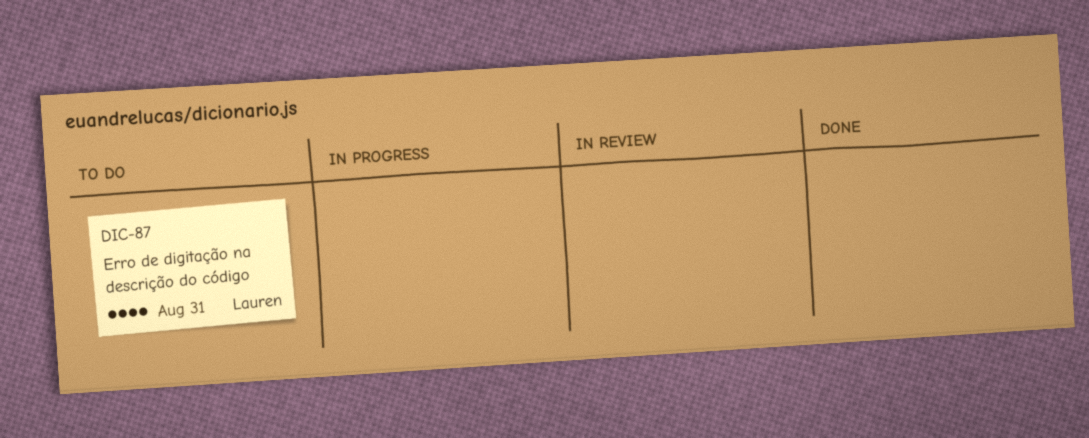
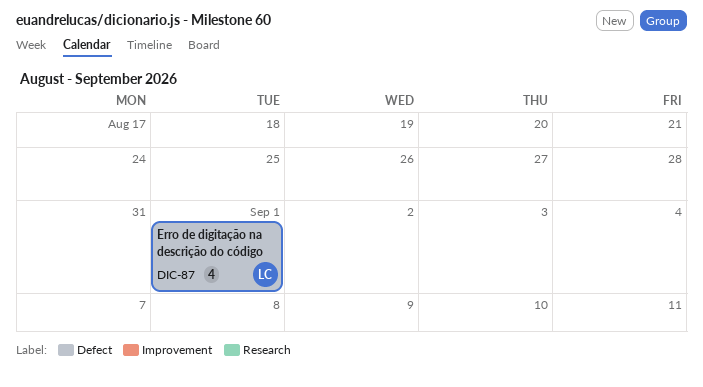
DIC-87, due: Aug 31 -> Sep 1

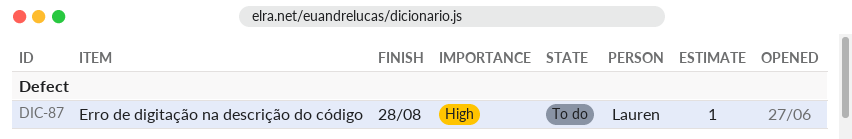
DIC-87, estimate: 4 -> 1
DIC-87, due: Sep 1 -> Aug 28

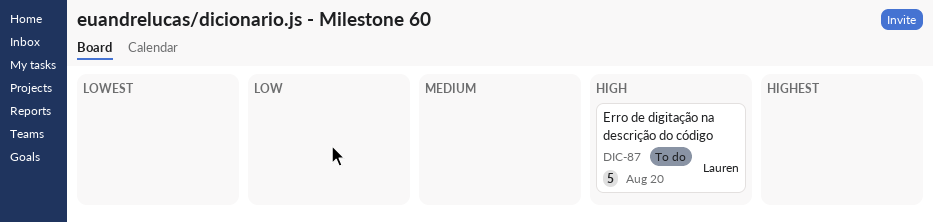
DIC-87, estimate: 1 -> 5
DIC-87, due: Aug 28 -> Aug 20

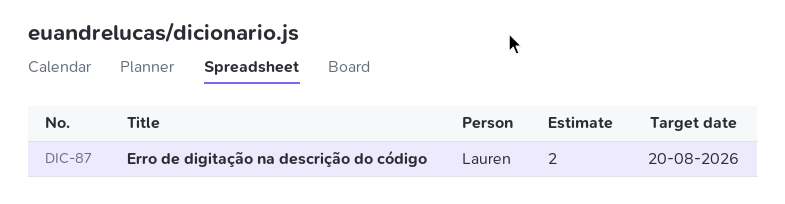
DIC-87, estimate: 5 -> 2

